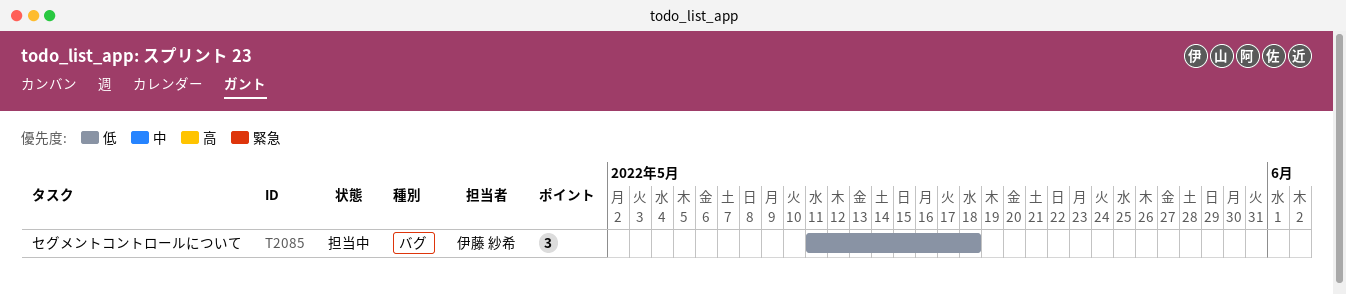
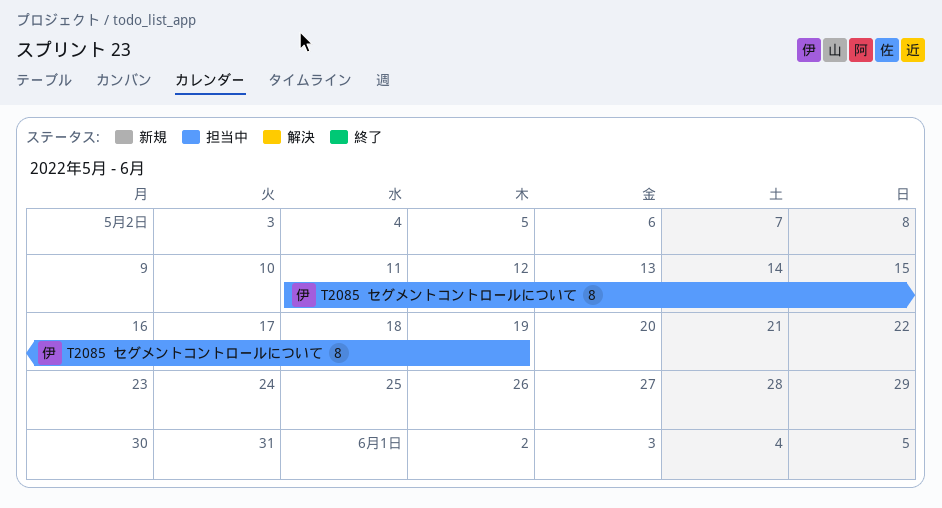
T2085, estimate: 3 -> 8
T2085, due: May 18 -> May 19

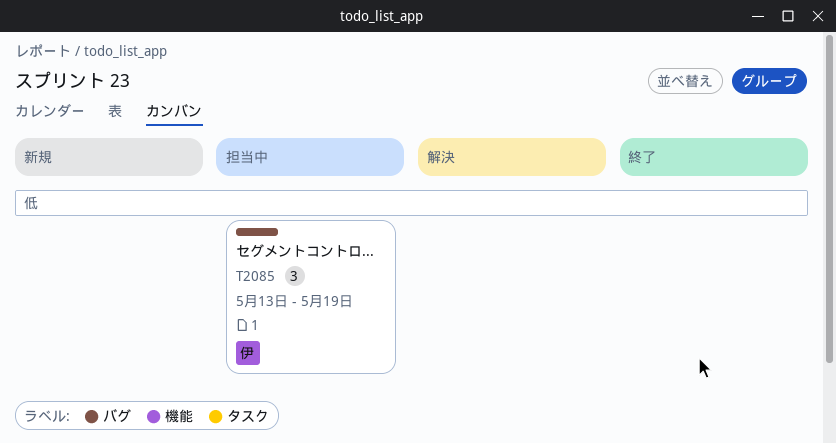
T2085, estimate: 8 -> 3
T2085, start: May 11 -> May 13

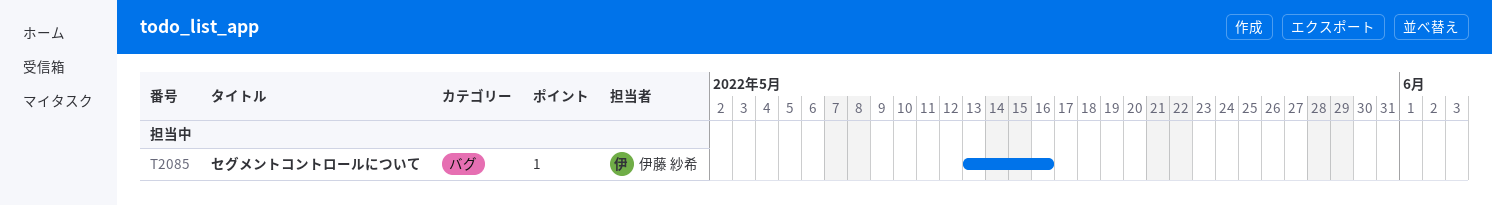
T2085, estimate: 3 -> 1
T2085, due: May 19 -> May 16

